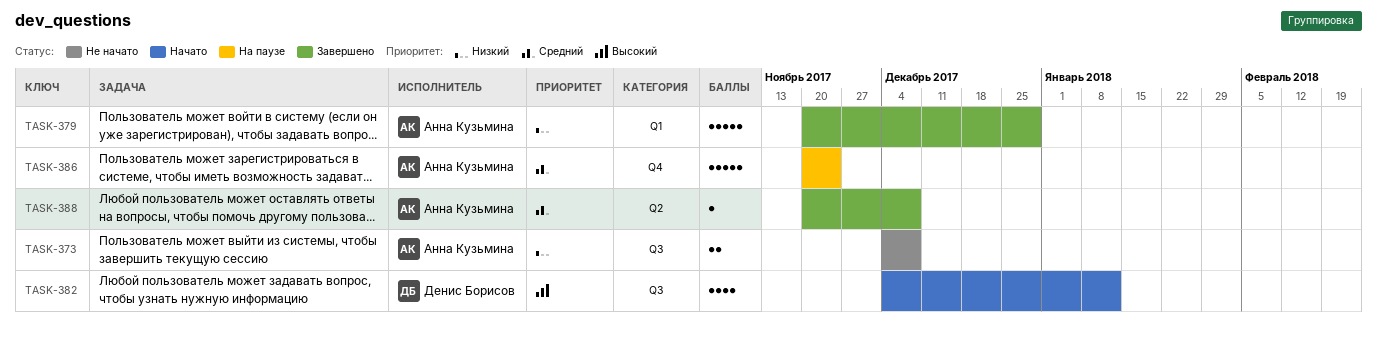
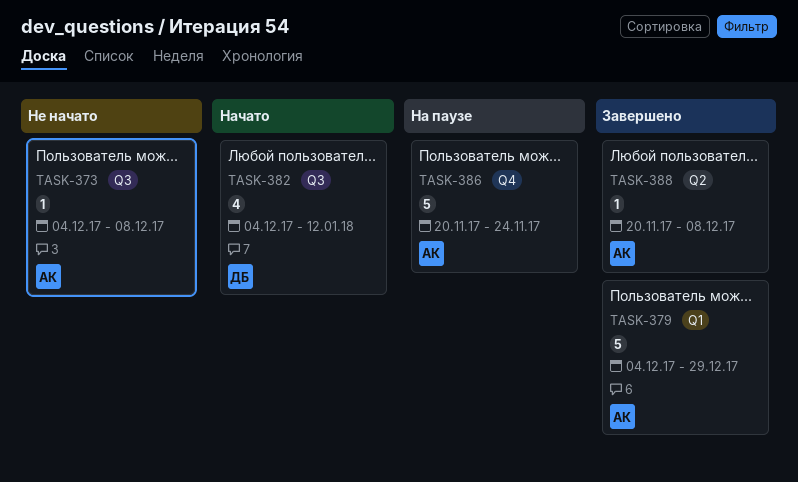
TASK-373, estimate: 2 -> 1
TASK-379, start: Nov 20 -> Dec 4

